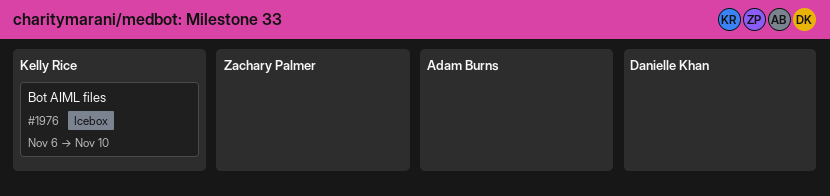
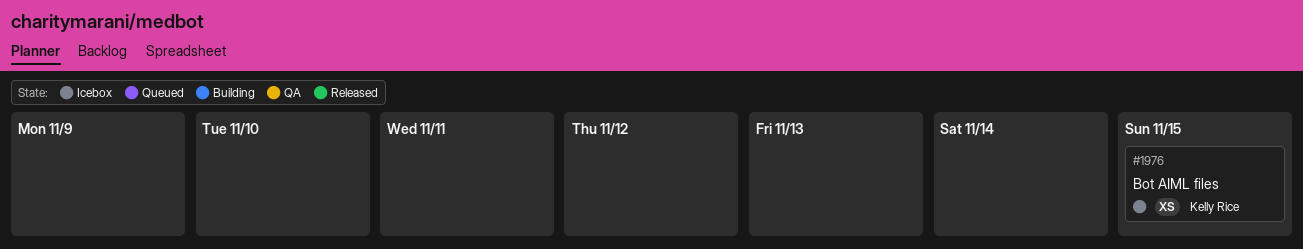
#1976, due: Nov 10 -> Nov 15

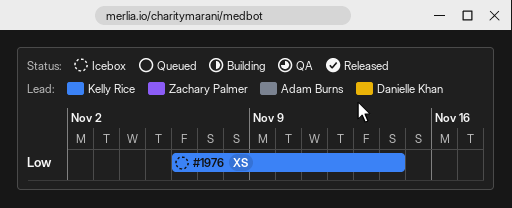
#1976, due: Nov 15 -> Nov 14

